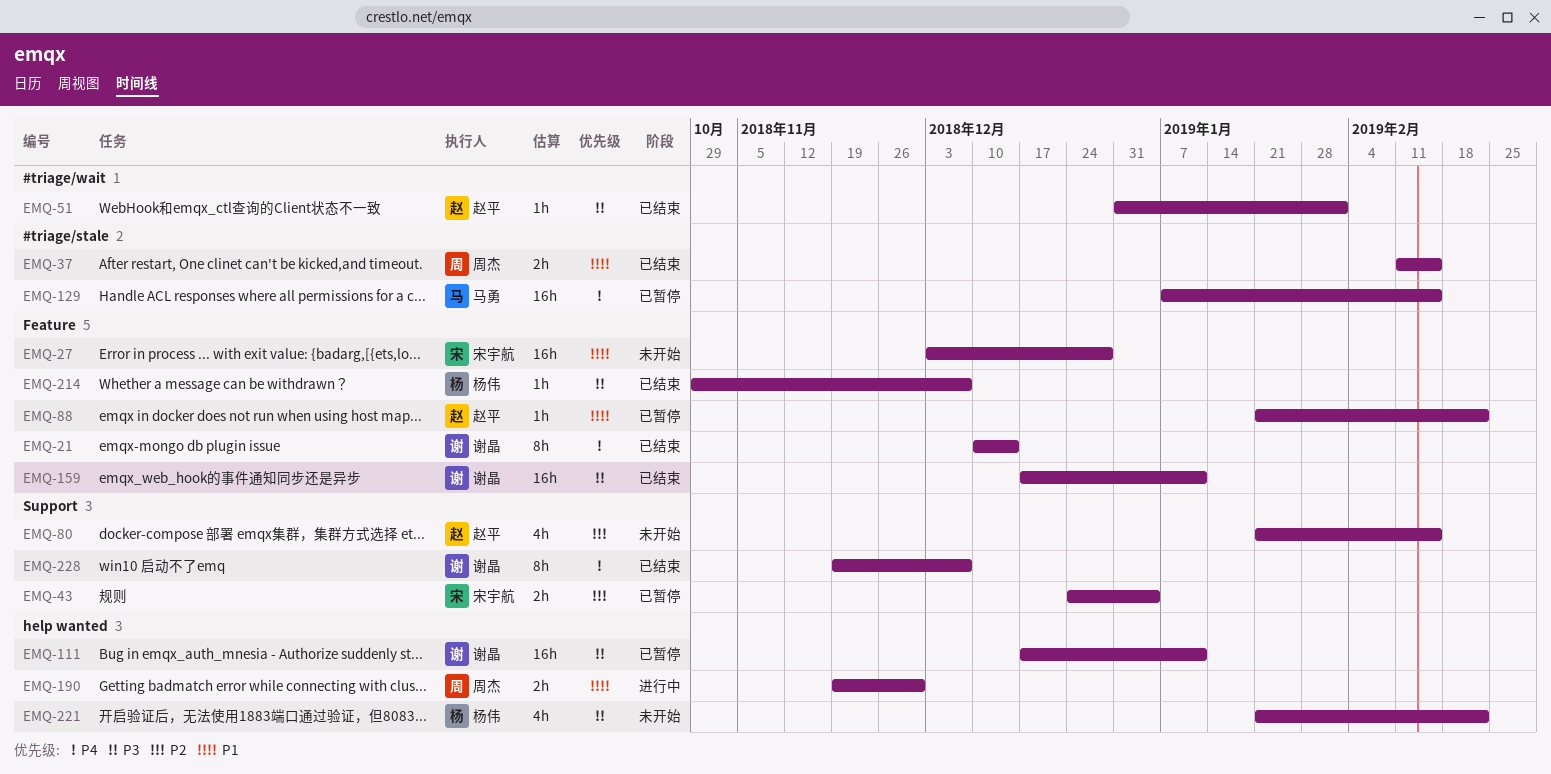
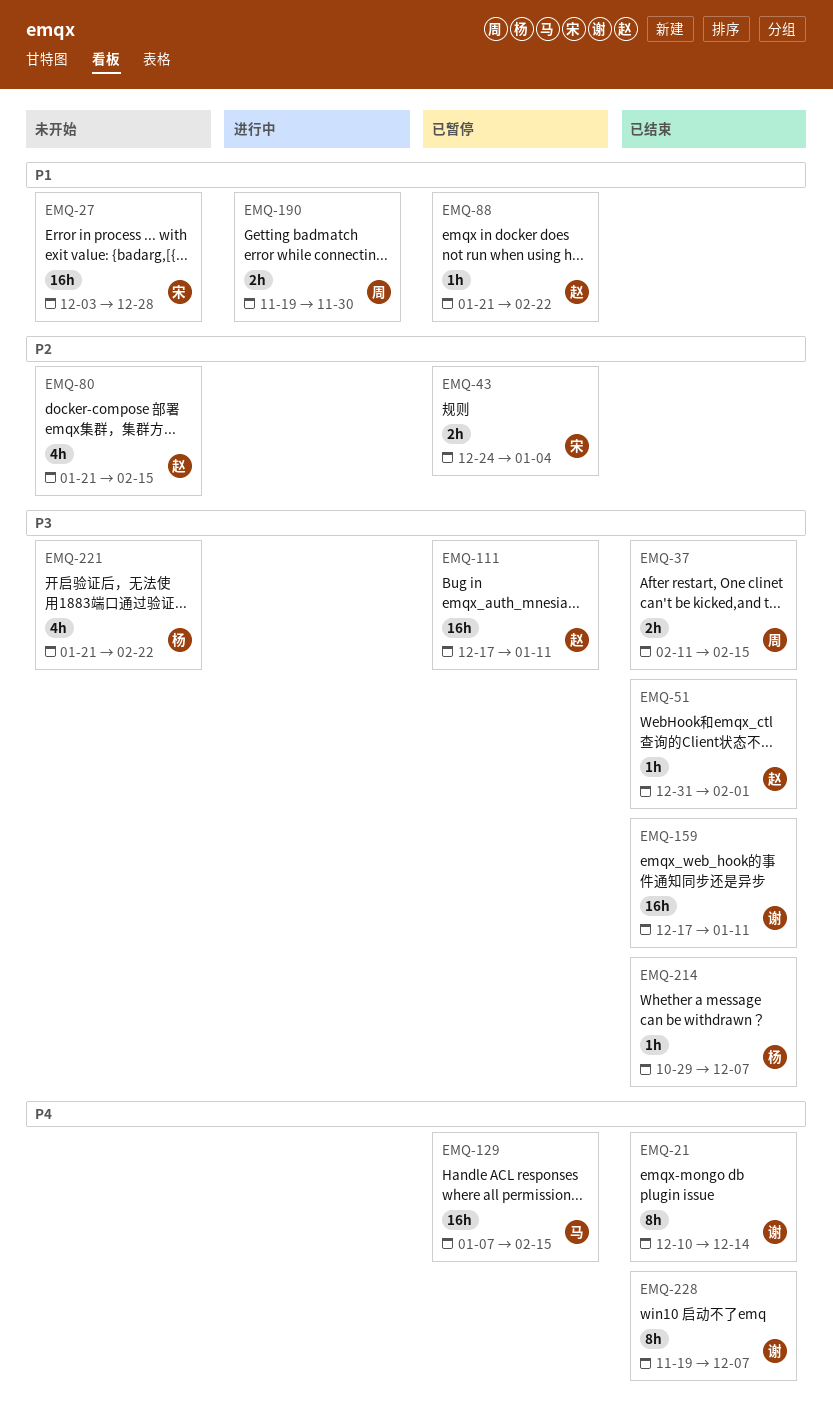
EMQ-37, priority: P1 -> P3
EMQ-111, owner: 谢晶 -> 赵平

